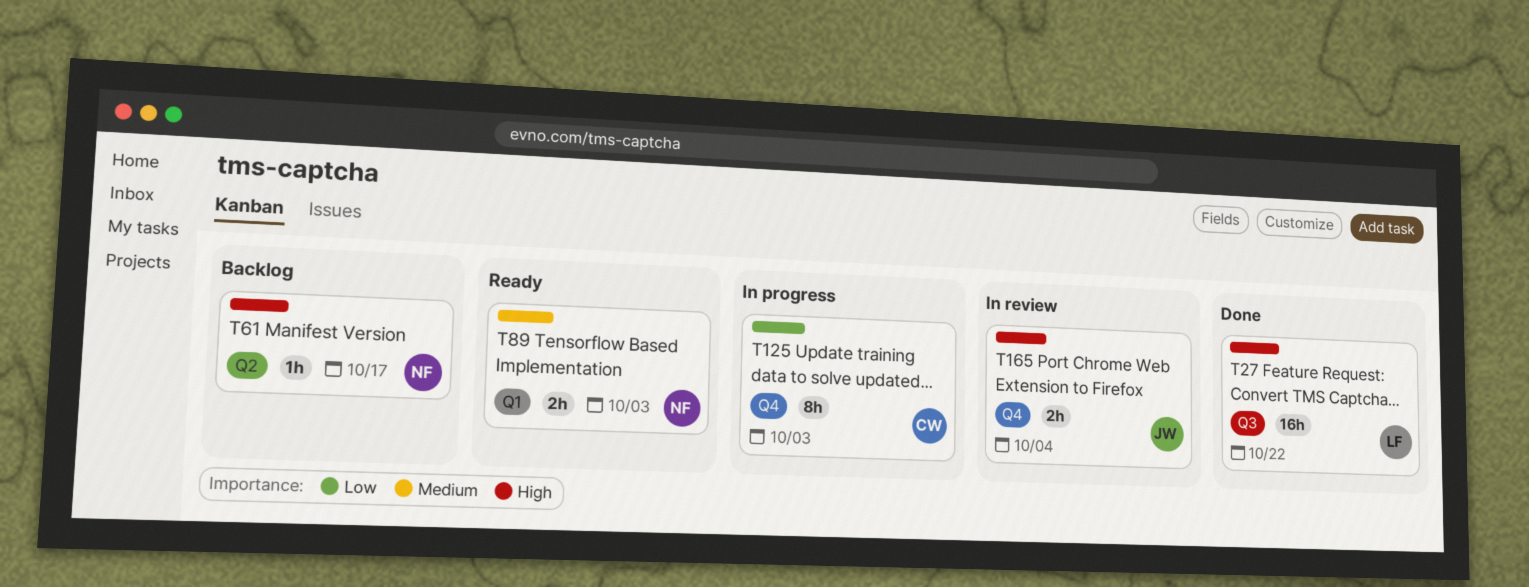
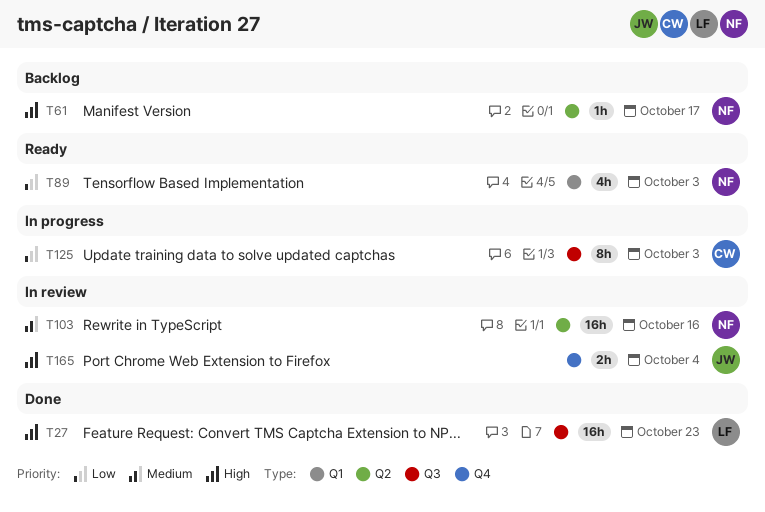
T27, due: Oct 22 -> Oct 23
T89, priority: Medium -> Low
T89, estimate: 2h -> 4h
T103: none -> present
T125, label: Q4 -> Q3

